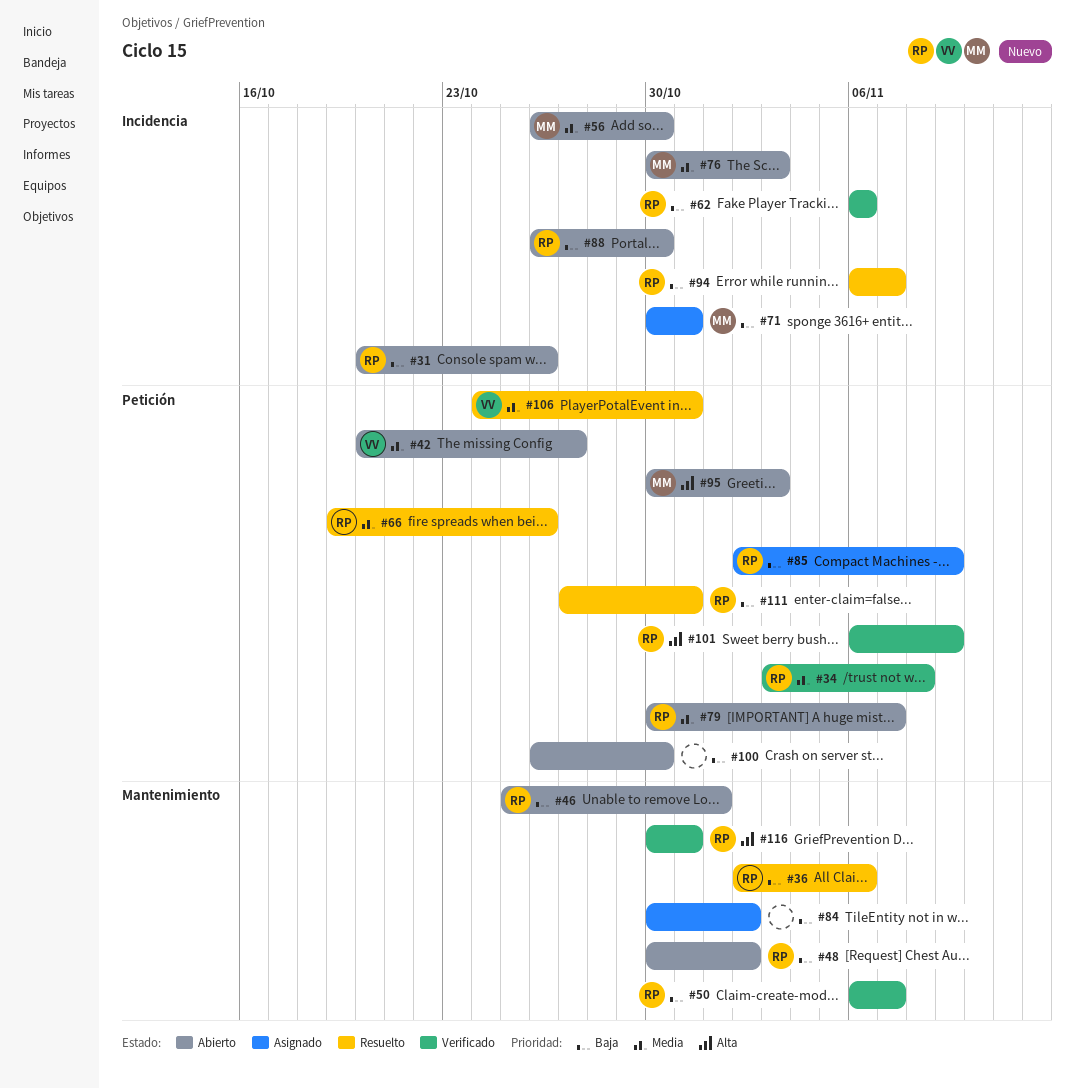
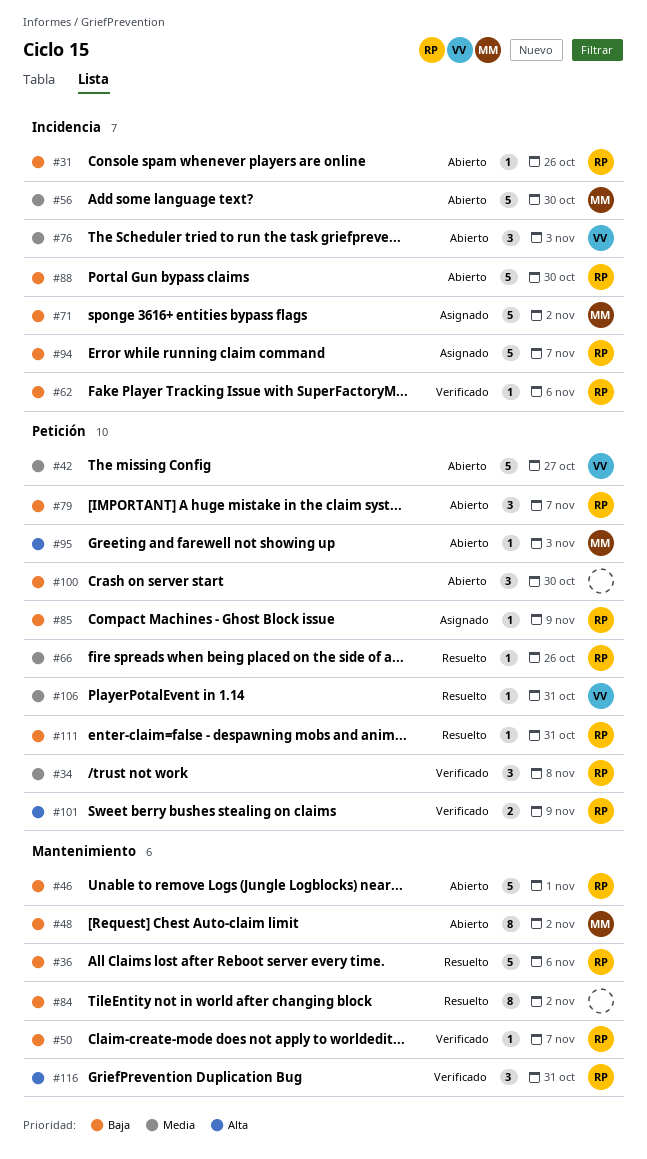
#48, owner: RP -> MM
#71, due: Oct 31 -> Nov 2
#76, owner: MM -> VV
#79, priority: Media -> Baja
#84, status: Asignado -> Resuelto
#94, status: Resuelto -> Asignado

